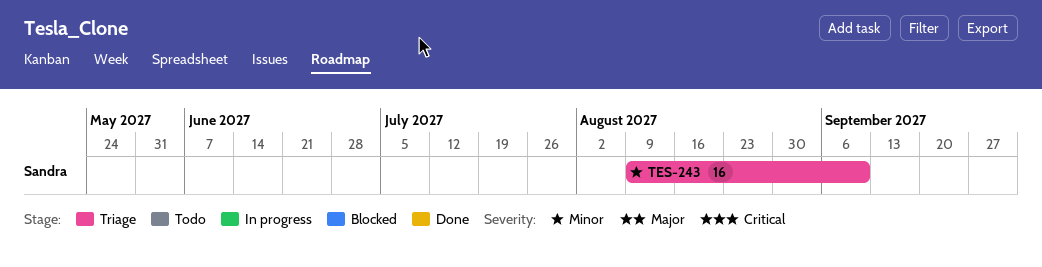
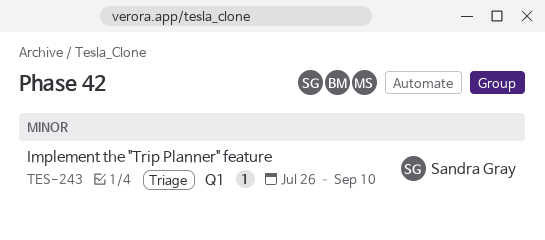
TES-243, estimate: 16 -> 1
TES-243, start: Aug 9 -> Jul 26

